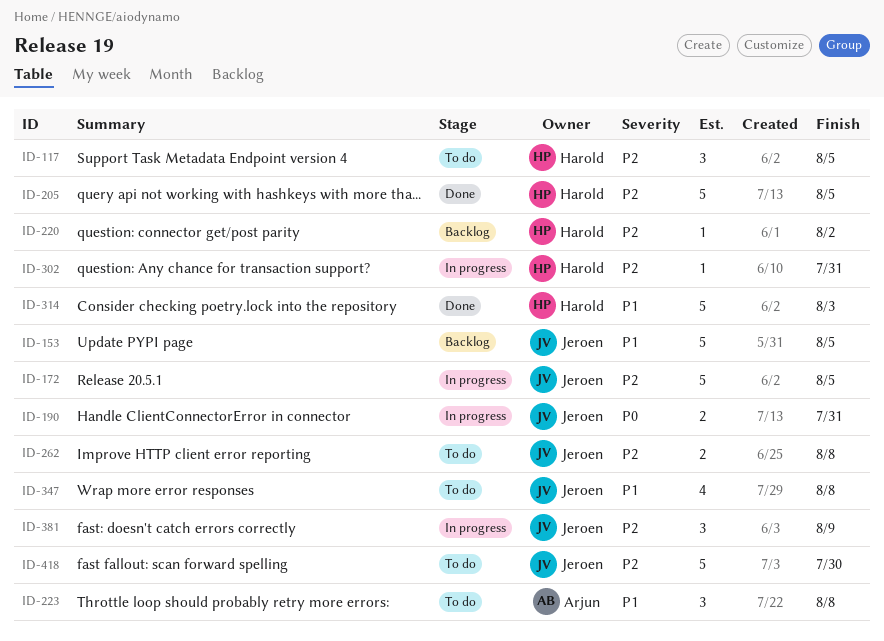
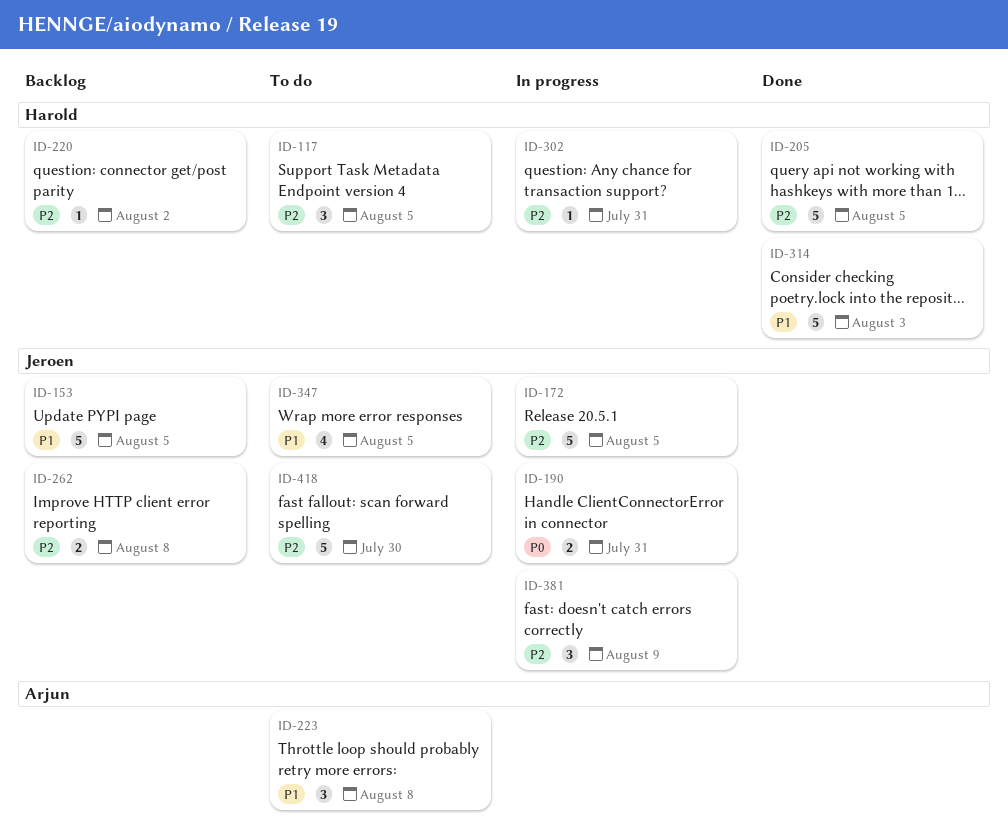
ID-262, status: To do -> Backlog
ID-347, due: Aug 8 -> Aug 5

